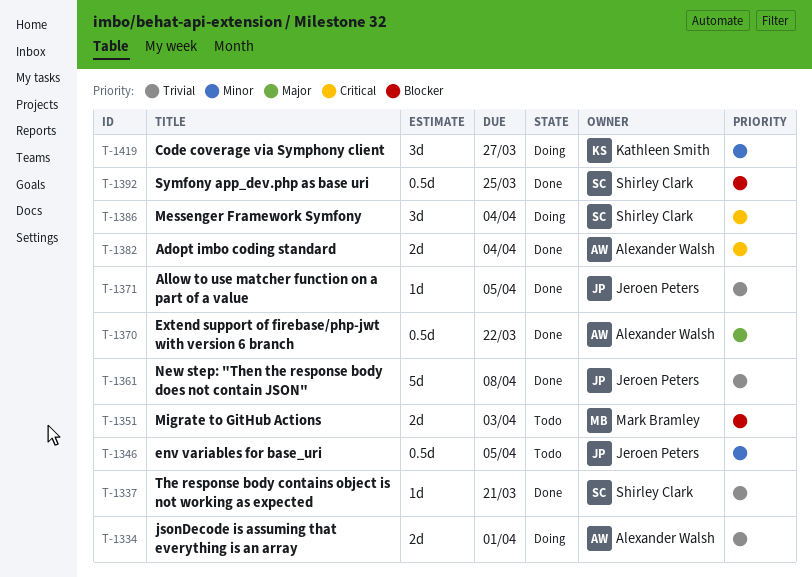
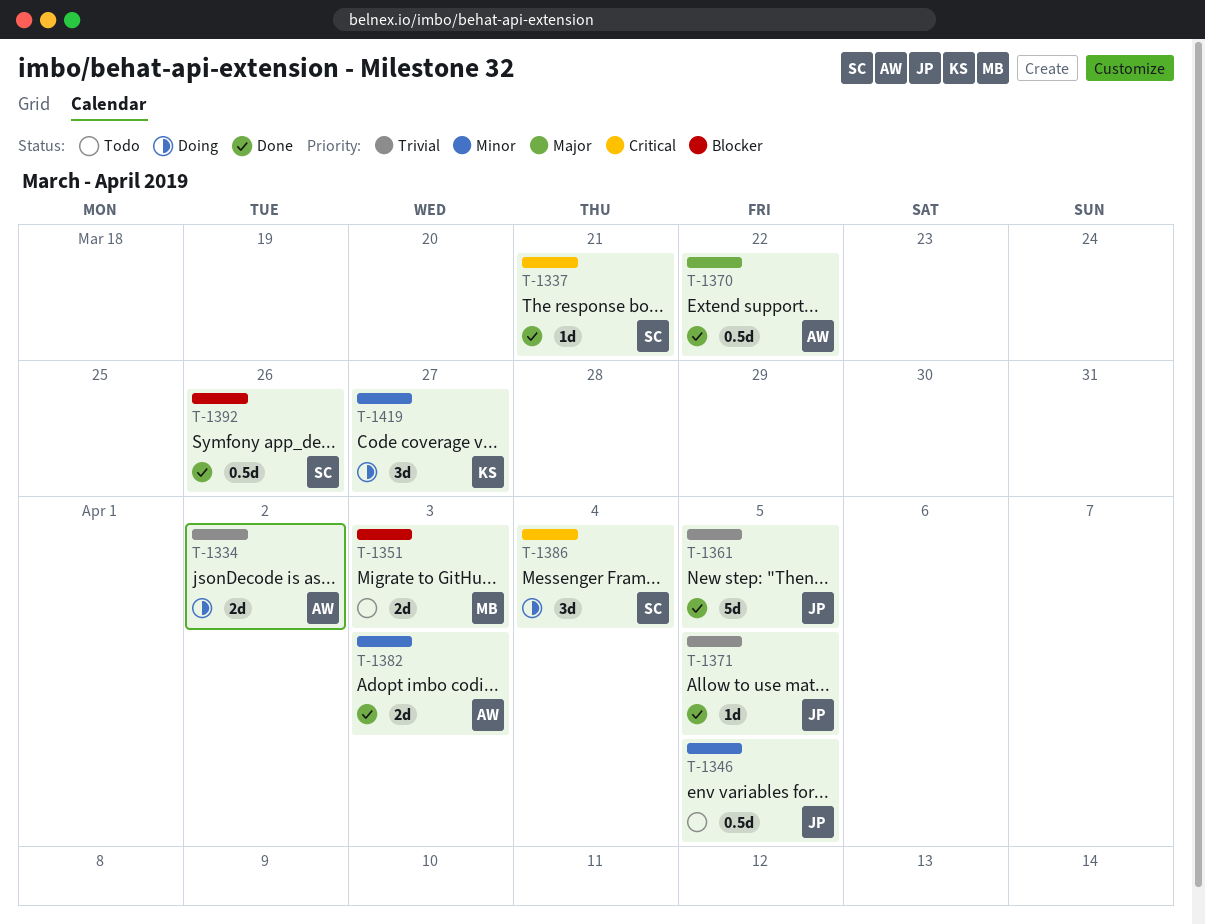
T-1334, due: Apr 1 -> Apr 2
T-1337, priority: Trivial -> Critical
T-1361, due: Apr 8 -> Apr 5
T-1382, priority: Critical -> Minor
T-1382, due: Apr 4 -> Apr 3
T-1392, due: Mar 25 -> Mar 26

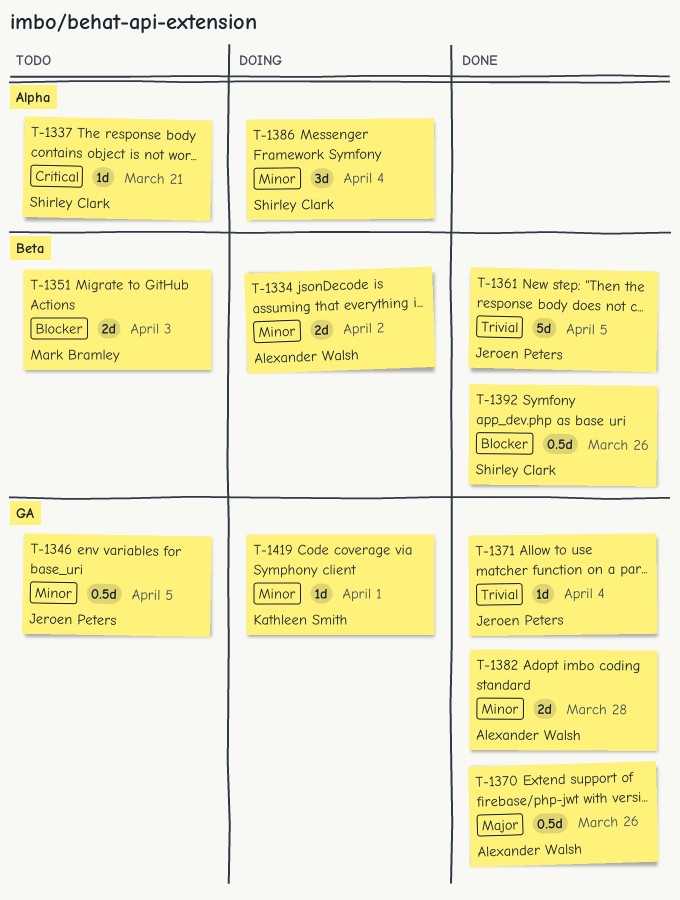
T-1334, priority: Trivial -> Minor
T-1337, status: Done -> Todo
T-1370, due: Mar 22 -> Mar 26
T-1371, due: Apr 5 -> Apr 4
T-1382, due: Apr 3 -> Mar 28
T-1386, priority: Critical -> Minor
T-1419, estimate: 3d -> 1d
T-1419, due: Mar 27 -> Apr 1

